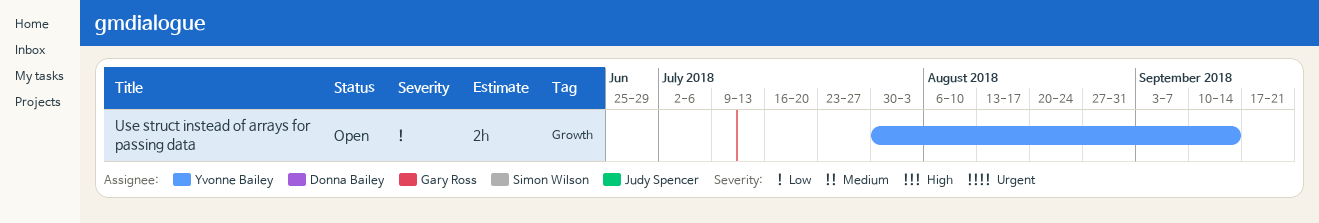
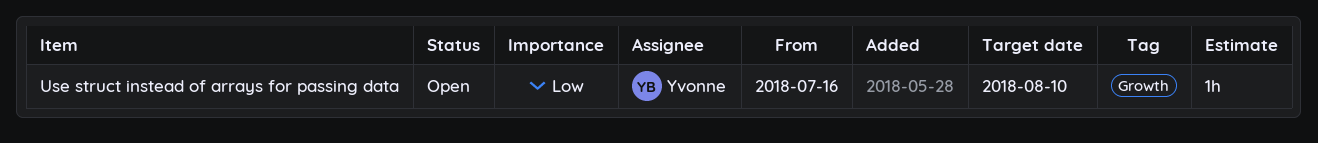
Use struct instead of arrays for passing data, estimate: 2h -> 1h
Use struct instead of arrays for passing data, start: Jul 30 -> Jul 16
Use struct instead of arrays for passing data, due: Sep 14 -> Aug 10

